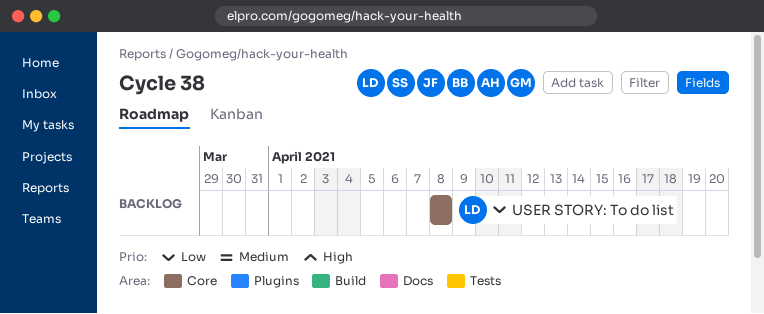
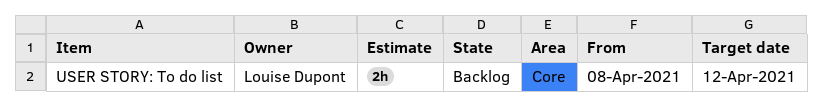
USER STORY: To do list, due: Apr 8 -> Apr 12

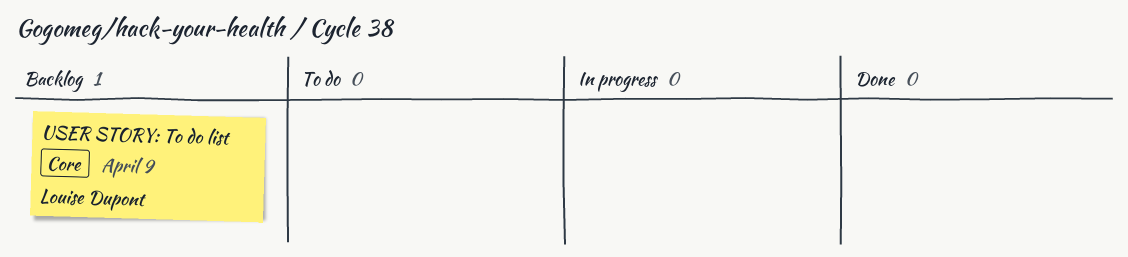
USER STORY: To do list, due: Apr 12 -> Apr 9

